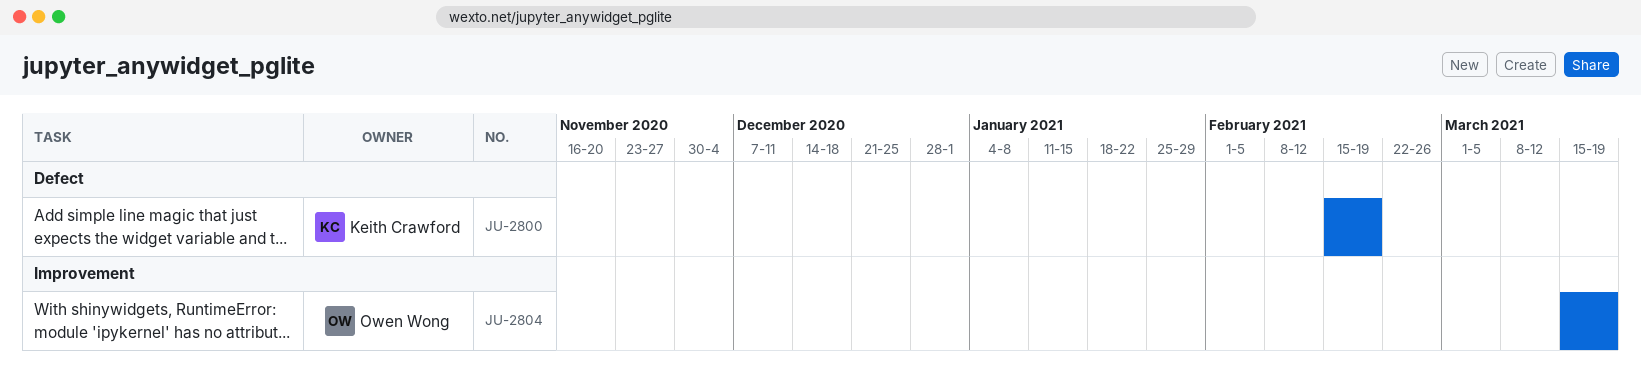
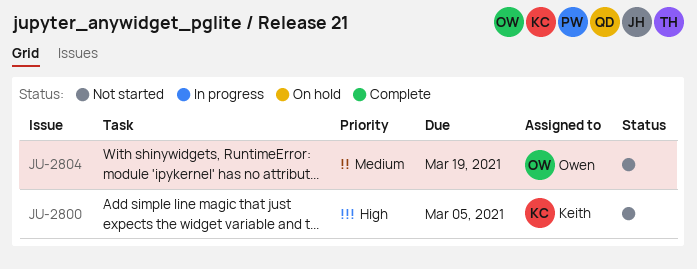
JU-2800, due: Feb 19 -> Mar 5

